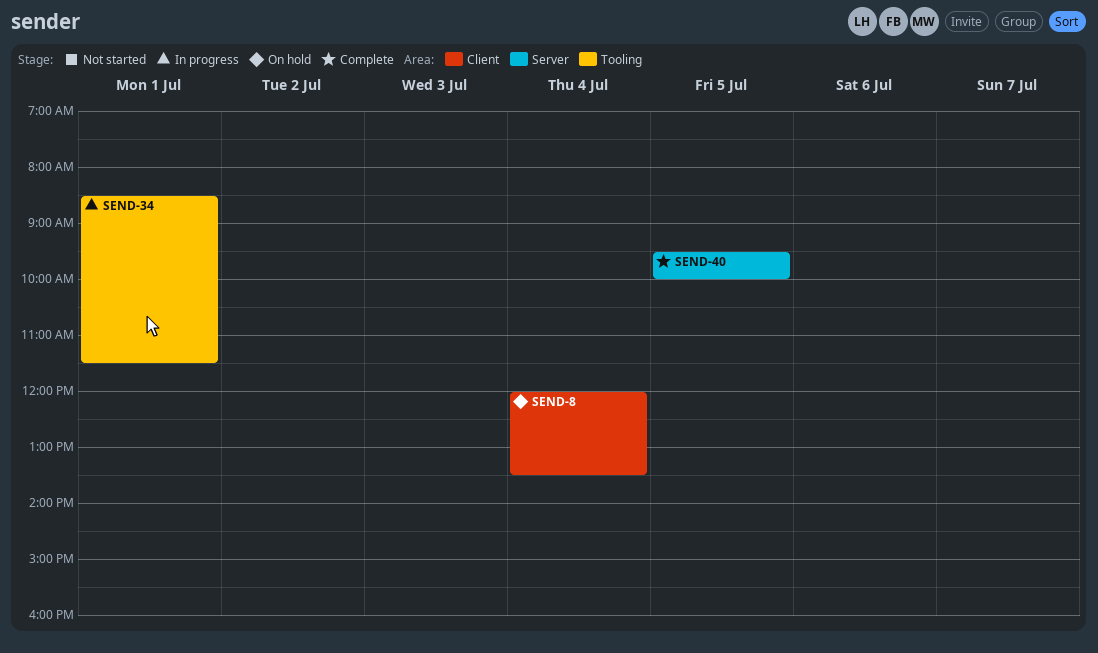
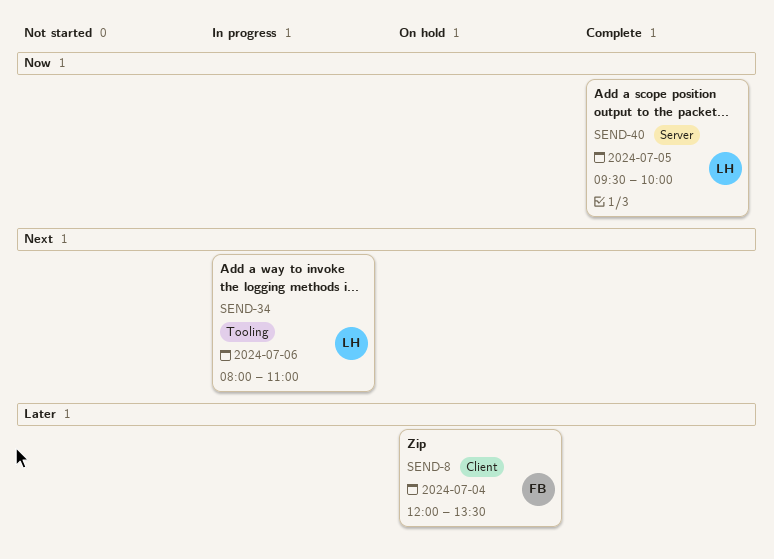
SEND-34, day: Jul 1 -> Jul 6
SEND-34, begins: 08:30 -> 08:00
SEND-34, ends: 11:30 -> 11:00

